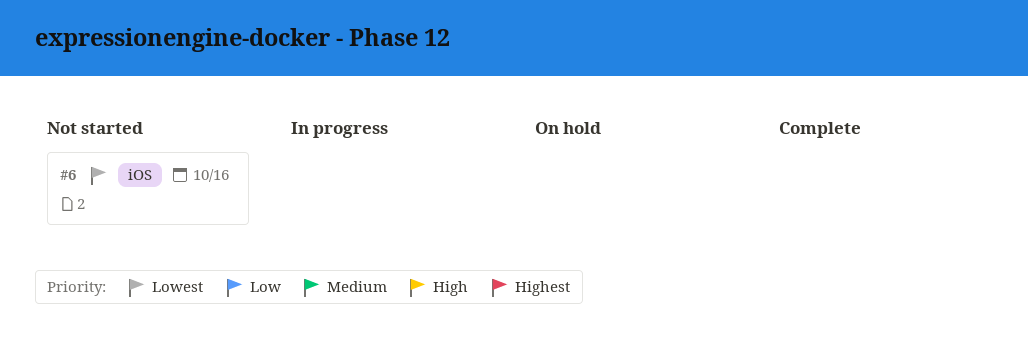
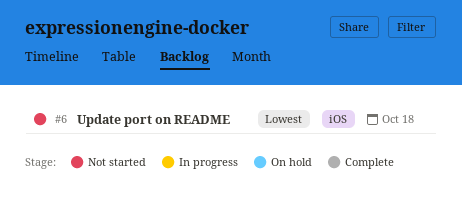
#6, due: Oct 16 -> Oct 18

